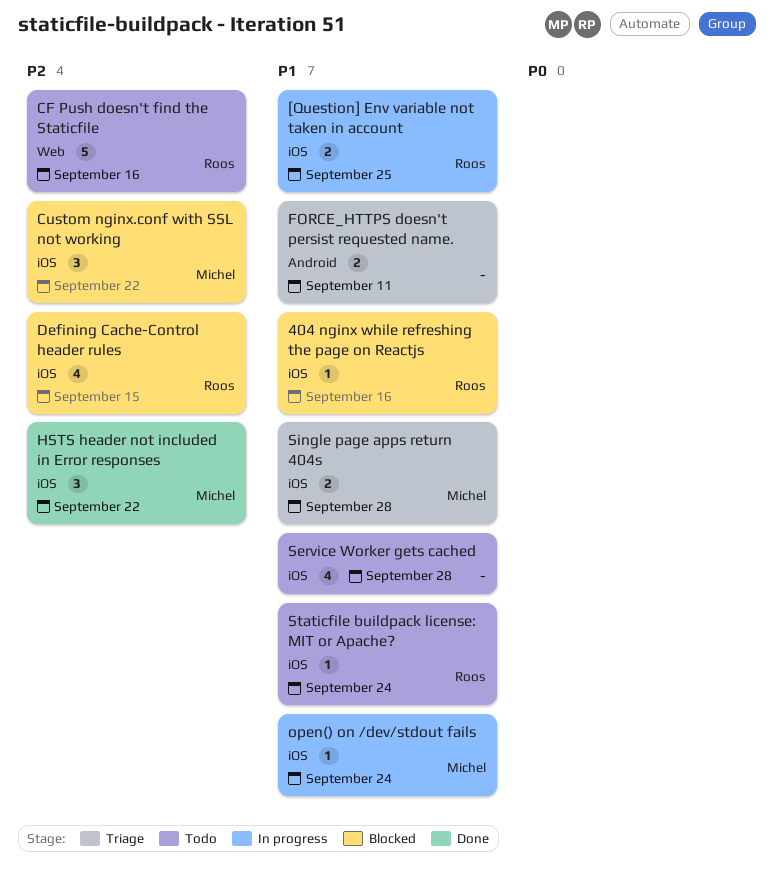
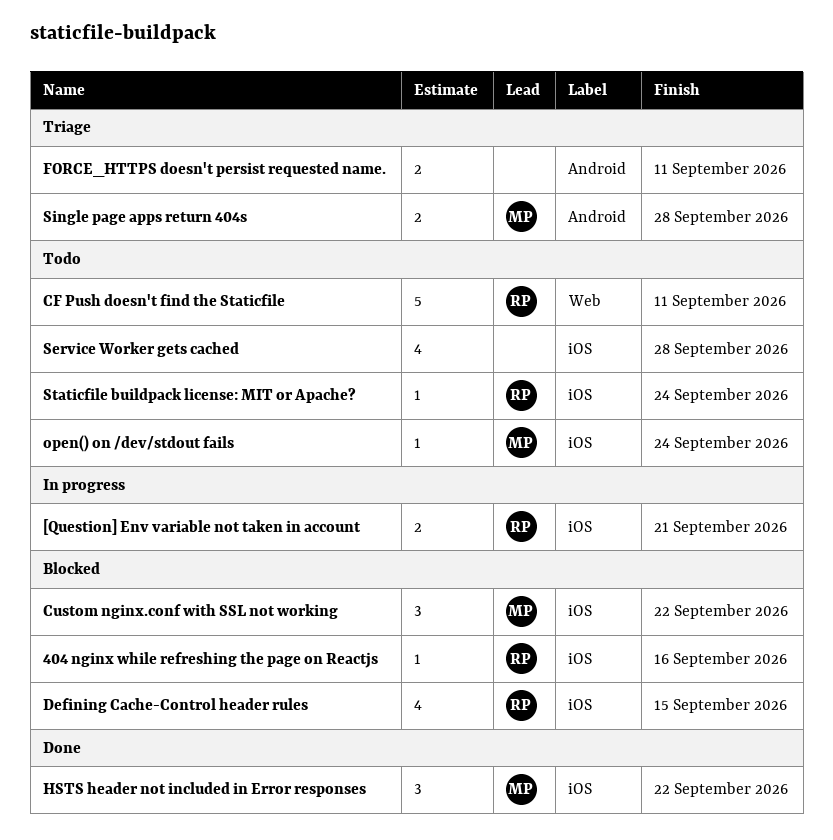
[Question] Env variable not taken in account, due: Sep 25 -> Sep 21
CF Push doesn't find the Staticfile, due: Sep 16 -> Sep 11
open() on /dev/stdout fails, status: In progress -> Todo
Single page apps return 404s, label: iOS -> Android

